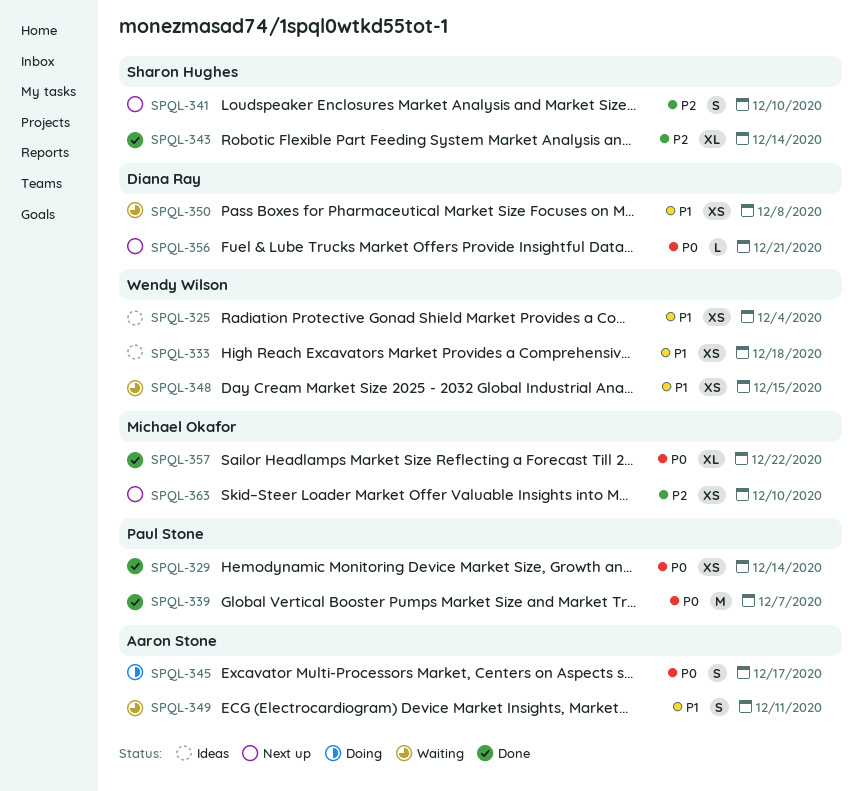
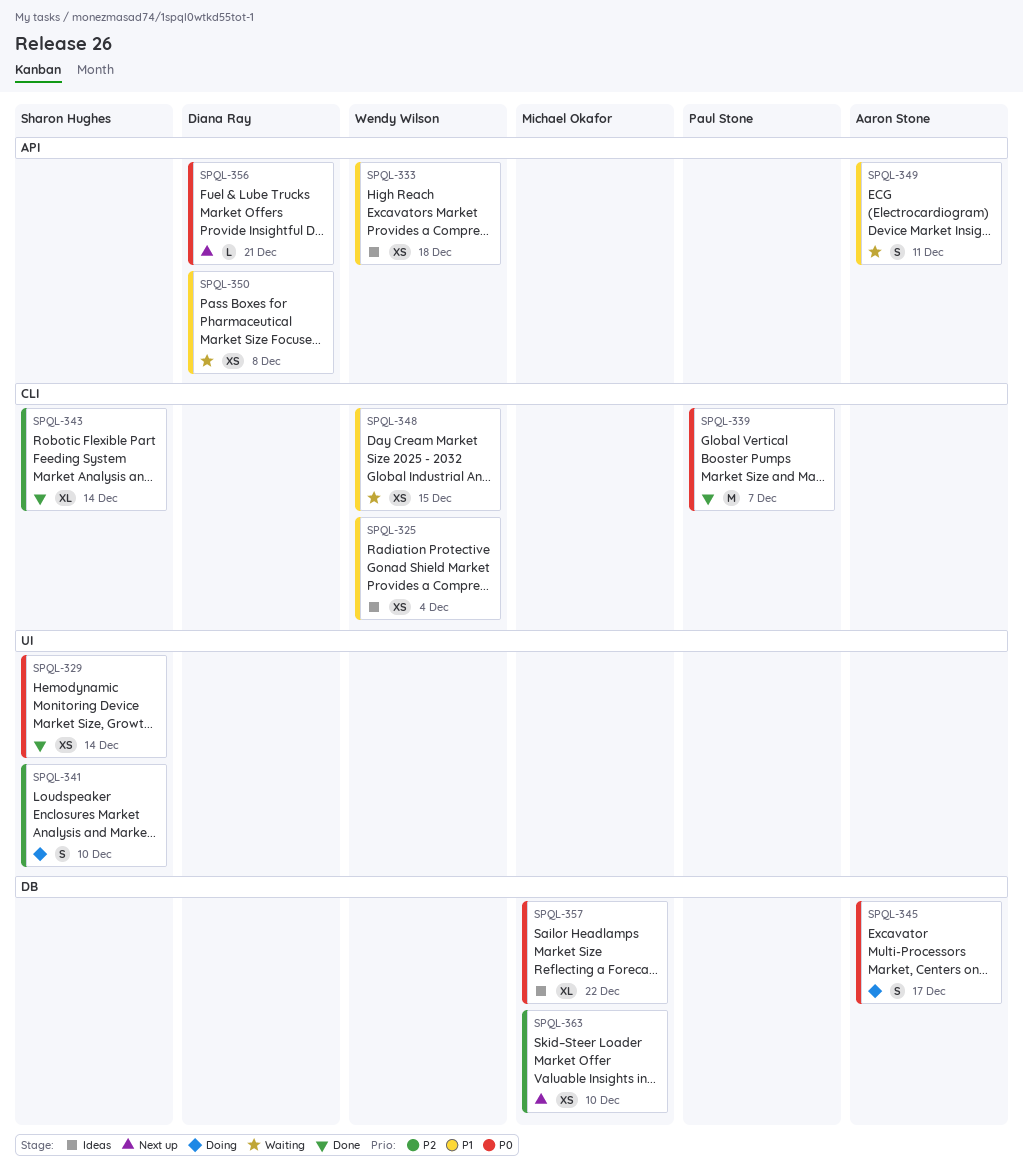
SPQL-329, owner: Paul Stone -> Sharon Hughes
SPQL-341, status: Next up -> Doing
SPQL-357, status: Done -> Ideas

